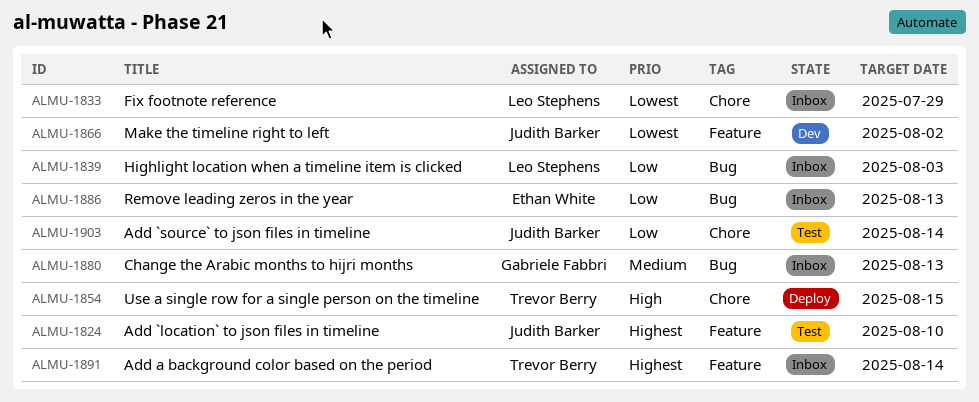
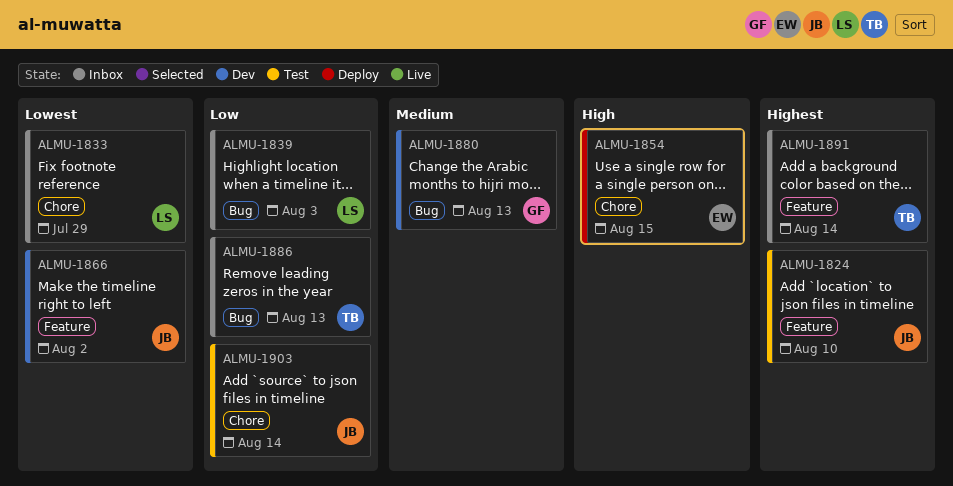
ALMU-1854, owner: Trevor Berry -> Ethan White
ALMU-1880, status: Inbox -> Dev
ALMU-1886, owner: Ethan White -> Trevor Berry

